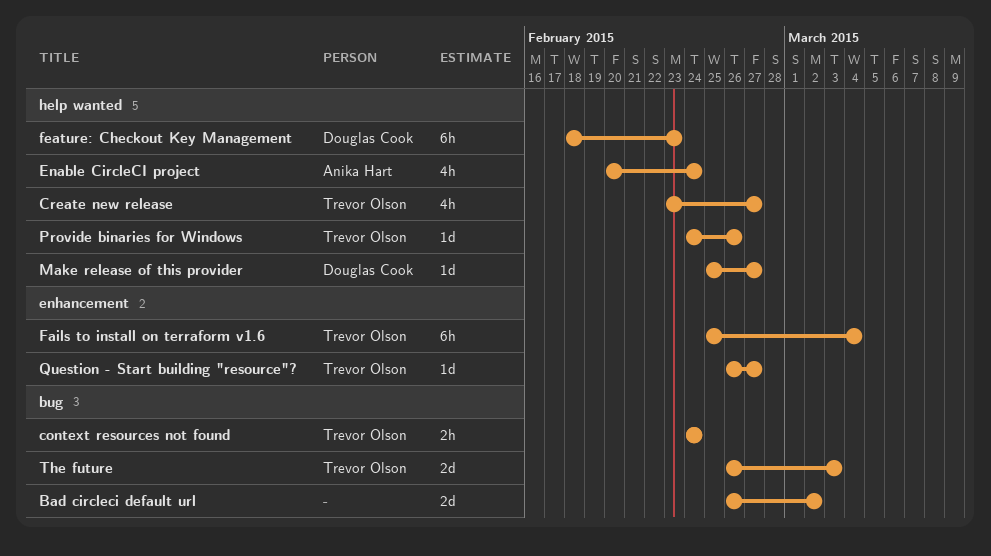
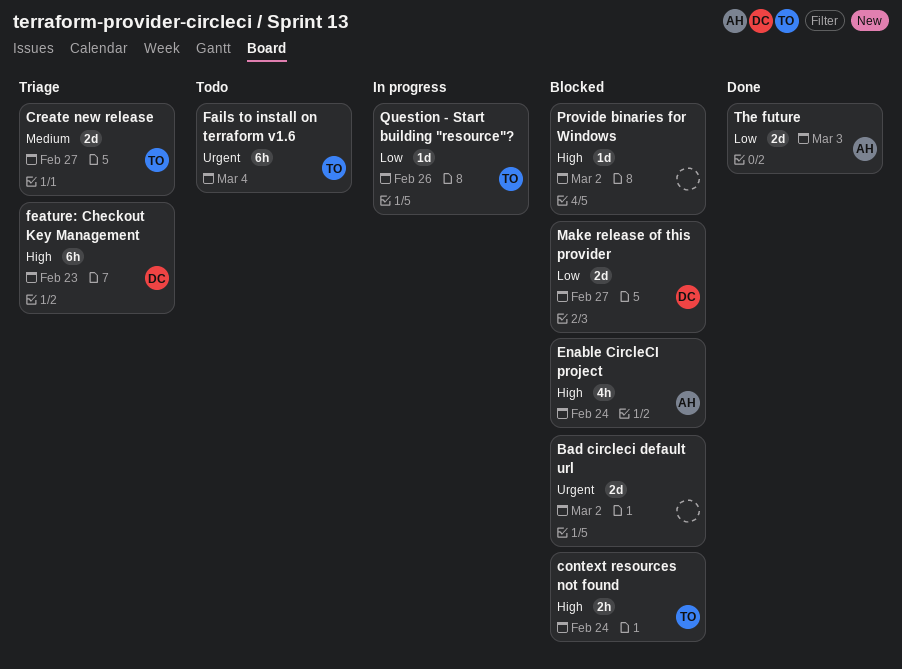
Create new release, estimate: 4h -> 2d
Make release of this provider, estimate: 1d -> 2d
Provide binaries for Windows, owner: Trevor Olson -> none
Provide binaries for Windows, due: Feb 26 -> Mar 2
Question - Start building "resource"?, due: Feb 27 -> Feb 26
The future, owner: Trevor Olson -> Anika Hart

